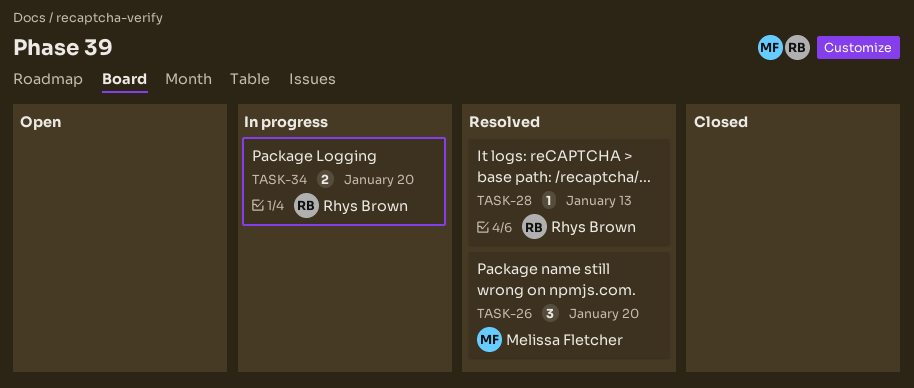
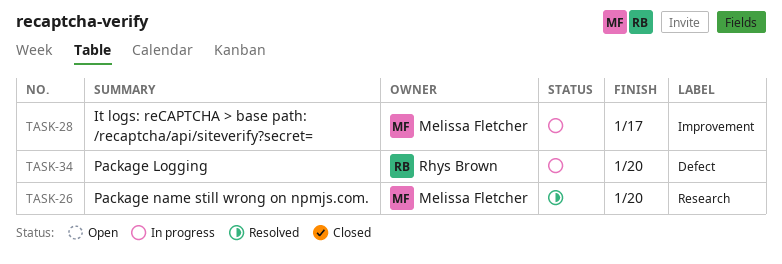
TASK-28, status: Resolved -> In progress
TASK-28, owner: Rhys Brown -> Melissa Fletcher
TASK-28, due: Jan 13 -> Jan 17

